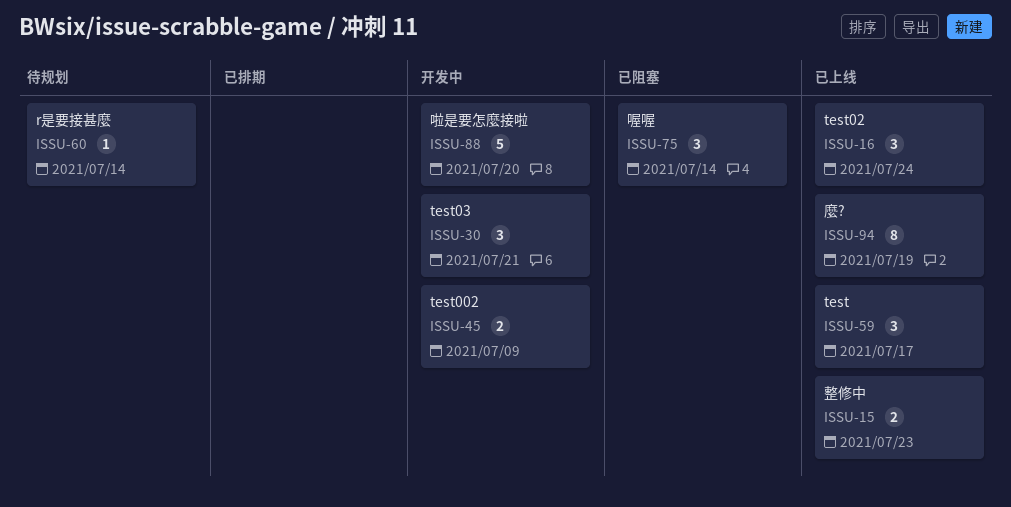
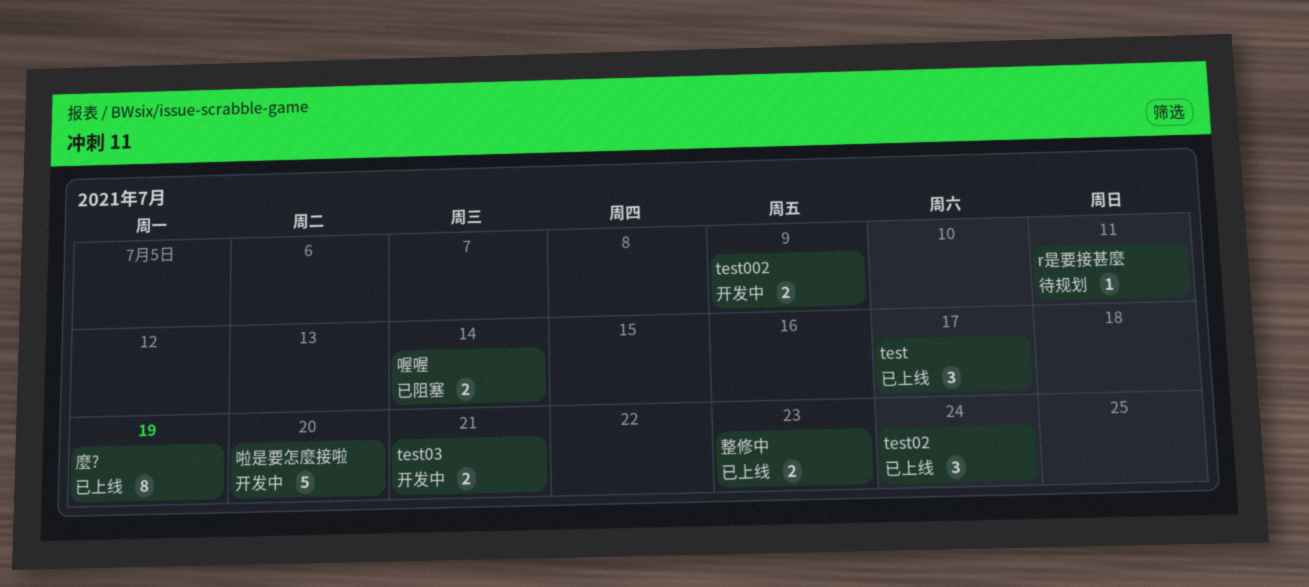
r是要接甚麼, due: Jul 14 -> Jul 11
test03, estimate: 3 -> 2
喔喔, estimate: 3 -> 2

